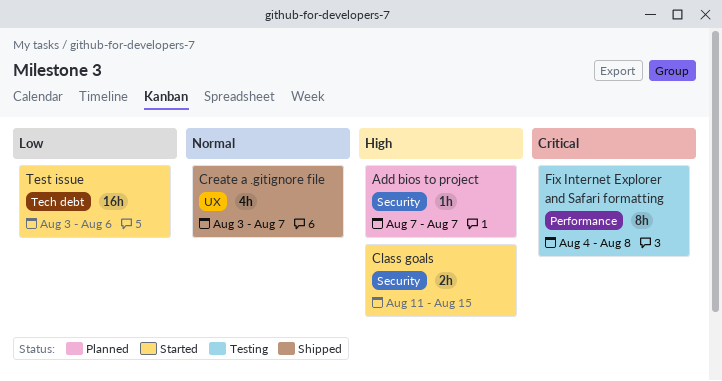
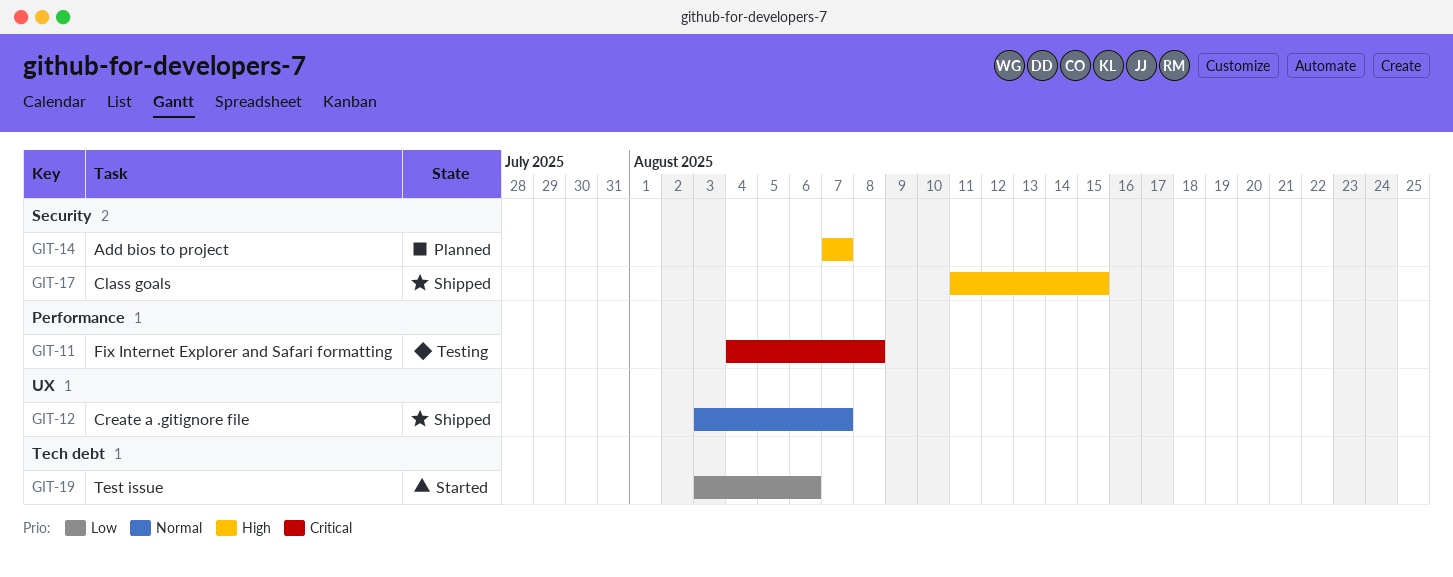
Class goals, status: Started -> Shipped

